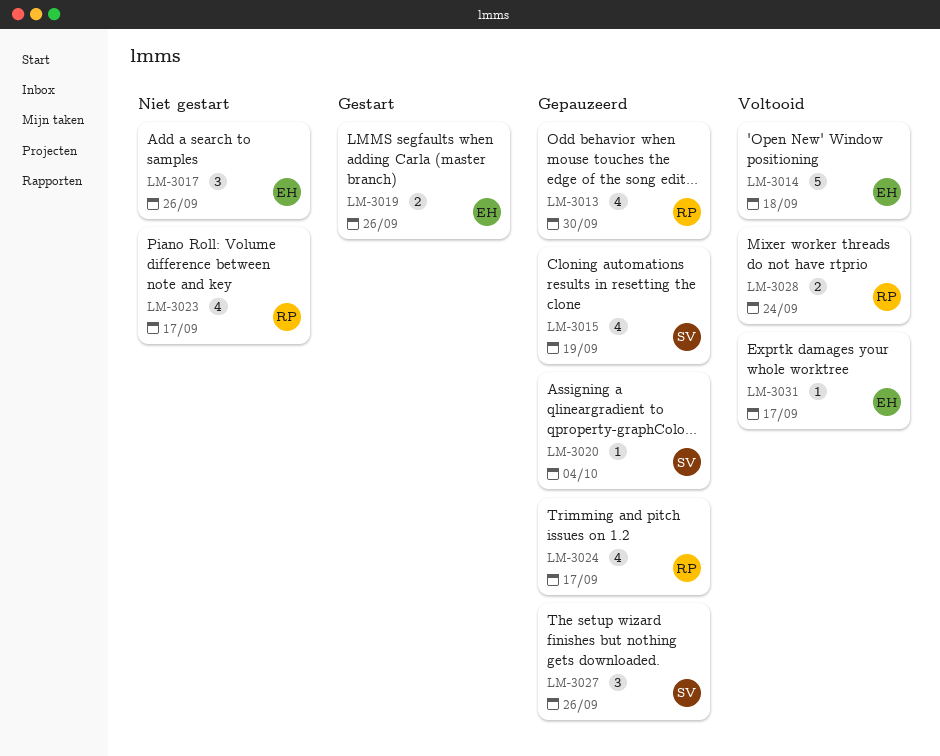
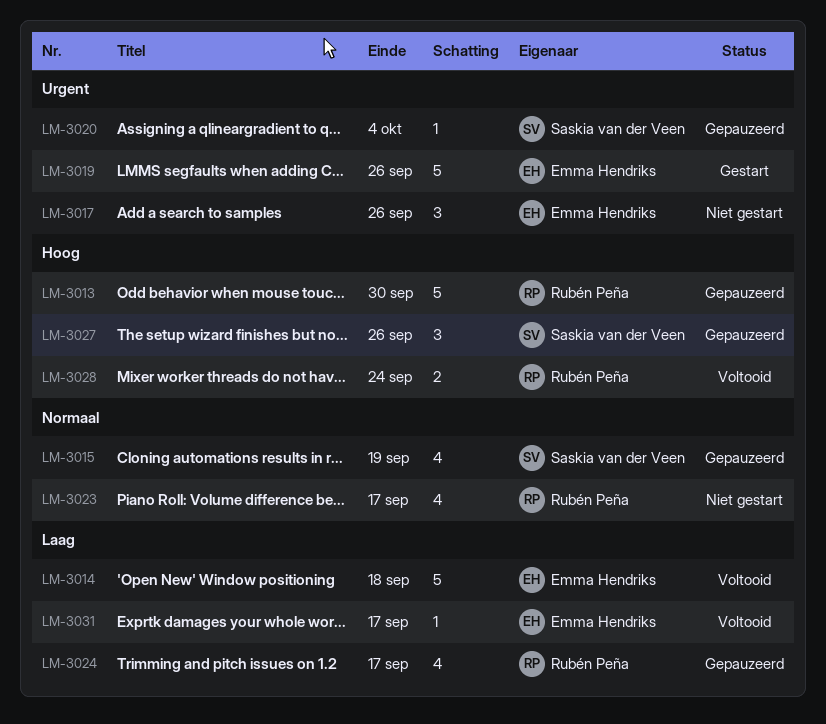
LM-3013, estimate: 4 -> 5
LM-3019, estimate: 2 -> 5

